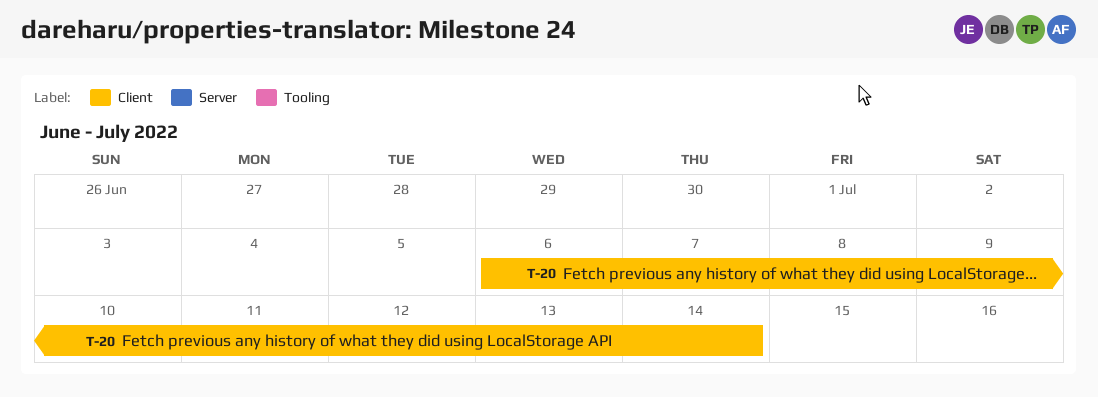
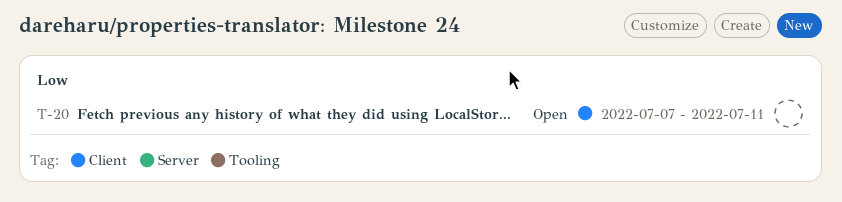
T-20, start: Jul 6 -> Jul 7
T-20, due: Jul 14 -> Jul 11

